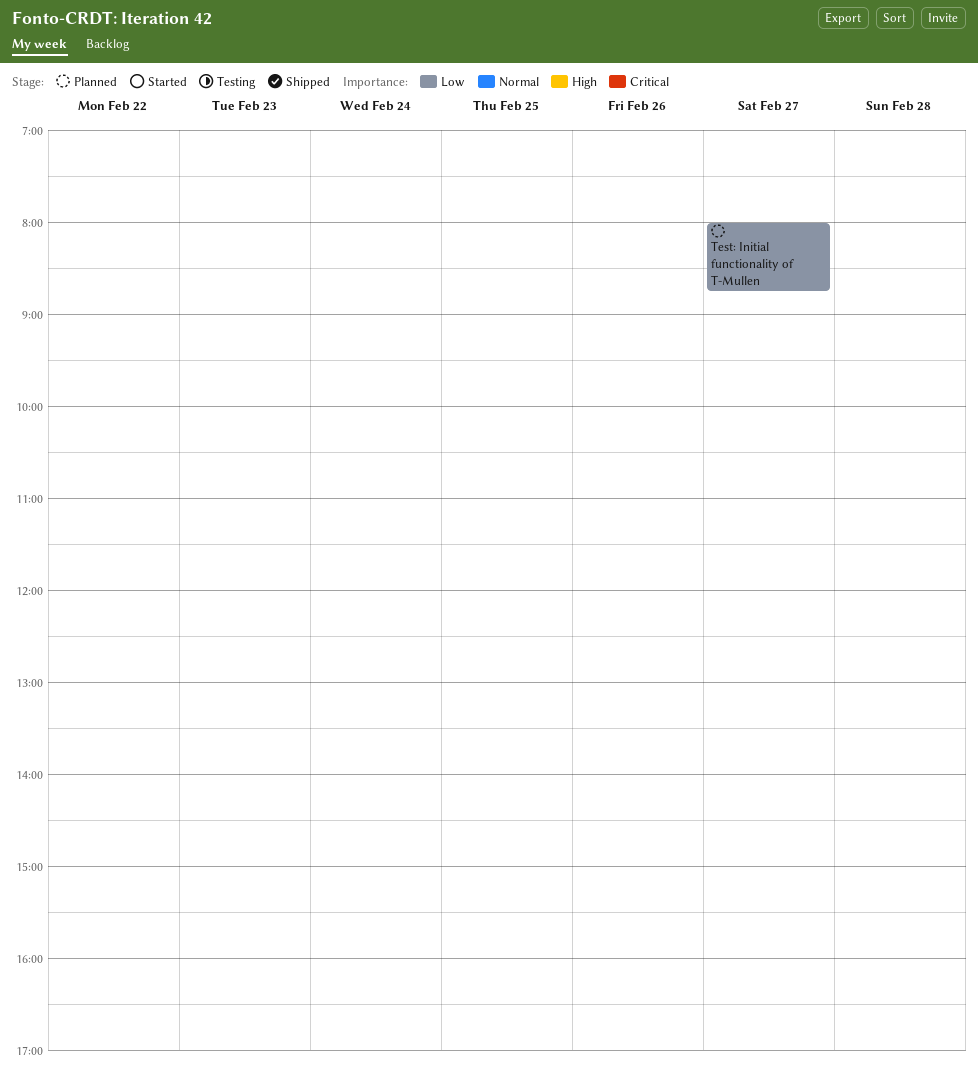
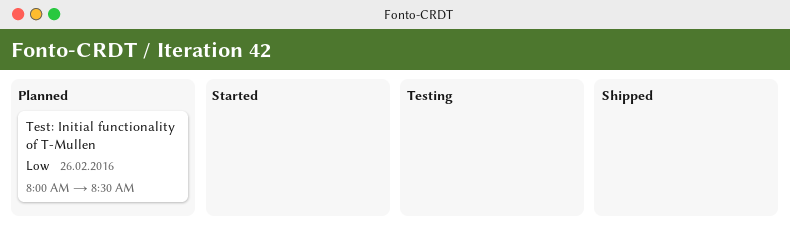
Test: Initial functionality of T-Mullen, day: Feb 27 -> Feb 26
Test: Initial functionality of T-Mullen, ends: 08:45 -> 08:30

